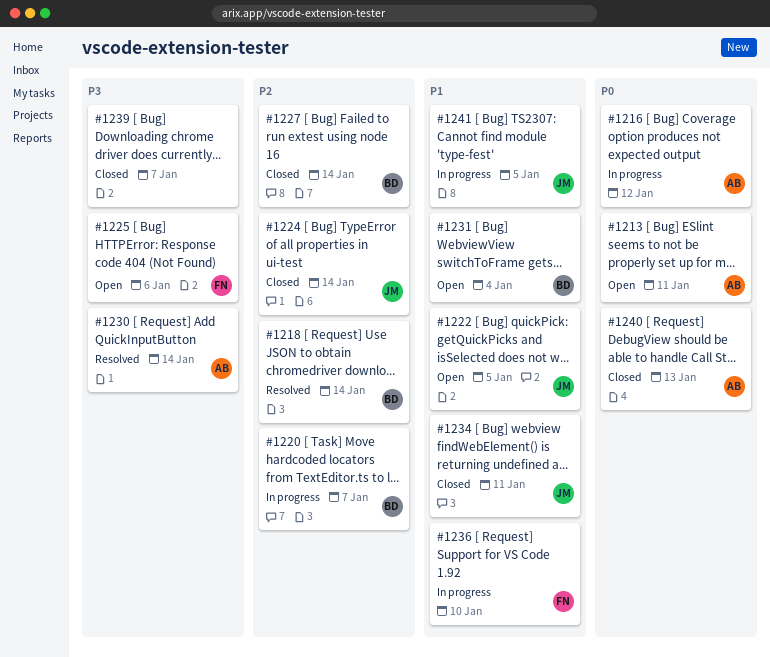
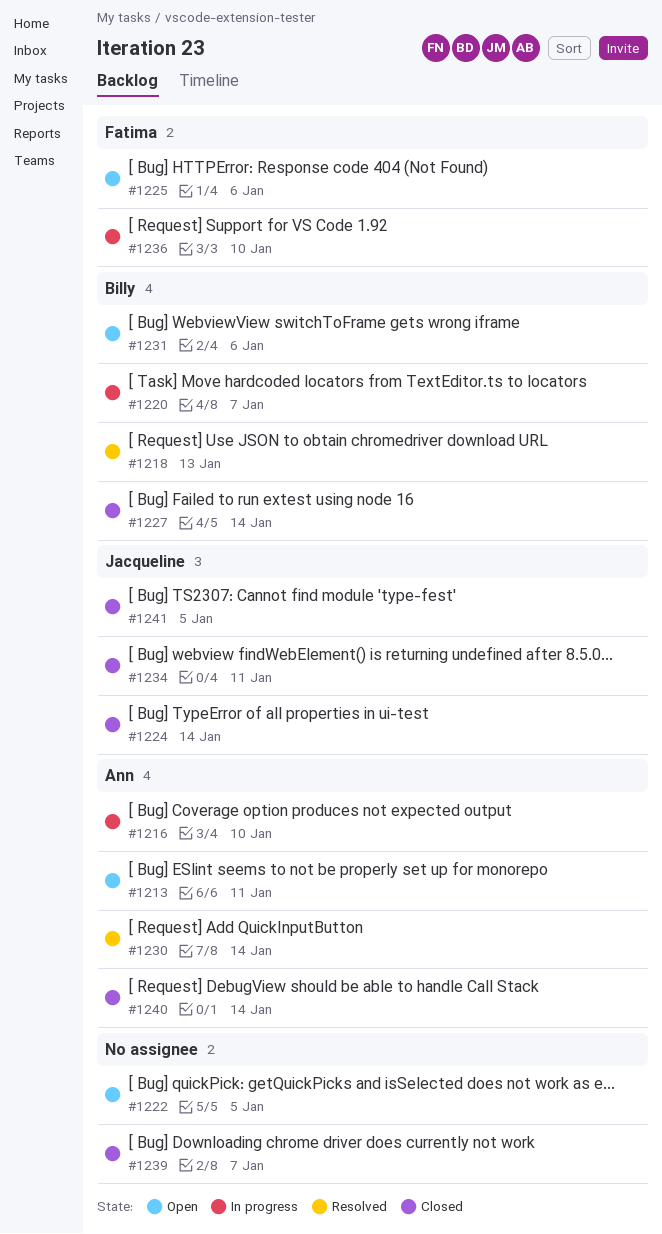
#1216, due: Jan 12 -> Jan 10
#1218, due: Jan 14 -> Jan 13
#1222, owner: Jacqueline -> none
#1231, due: Jan 4 -> Jan 6
#1240, due: Jan 13 -> Jan 14
#1241, status: In progress -> Closed

